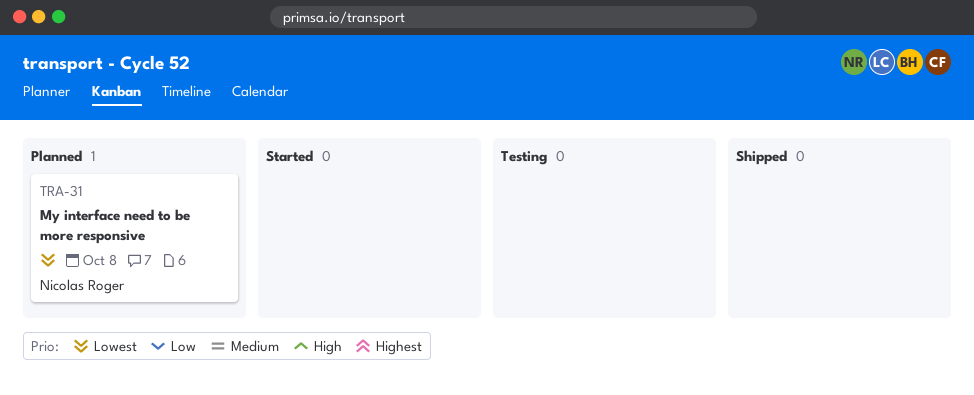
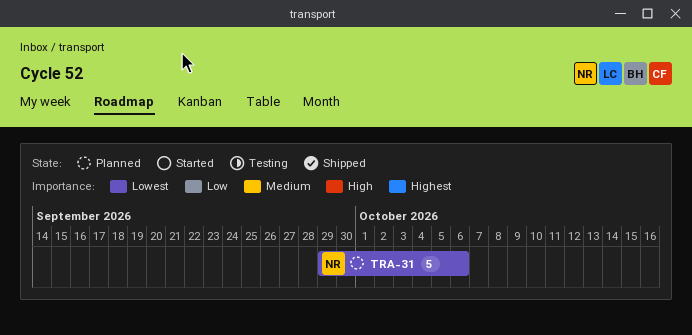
TRA-31, due: Oct 8 -> Oct 6

